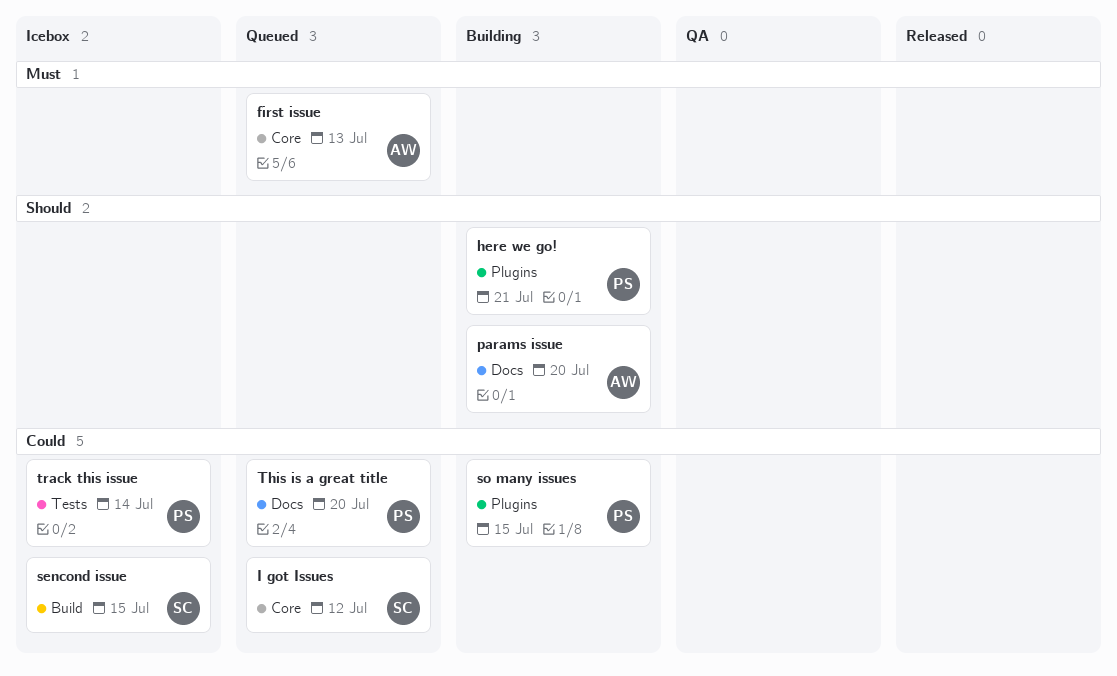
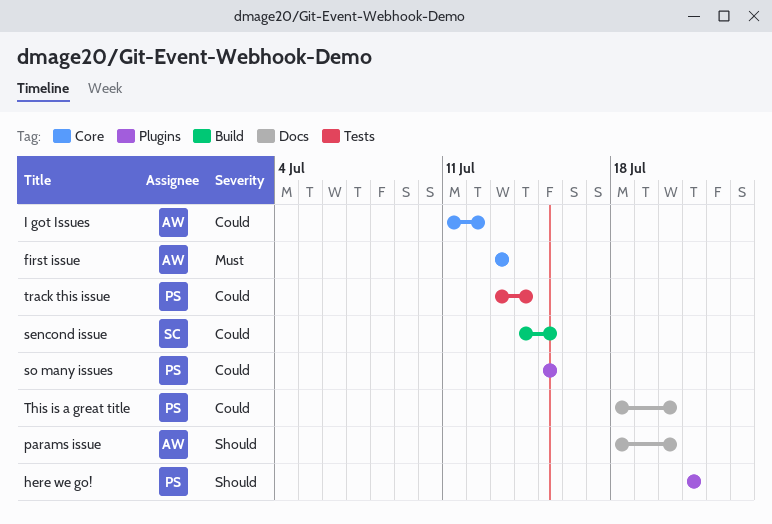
I got Issues, owner: SC -> AW

